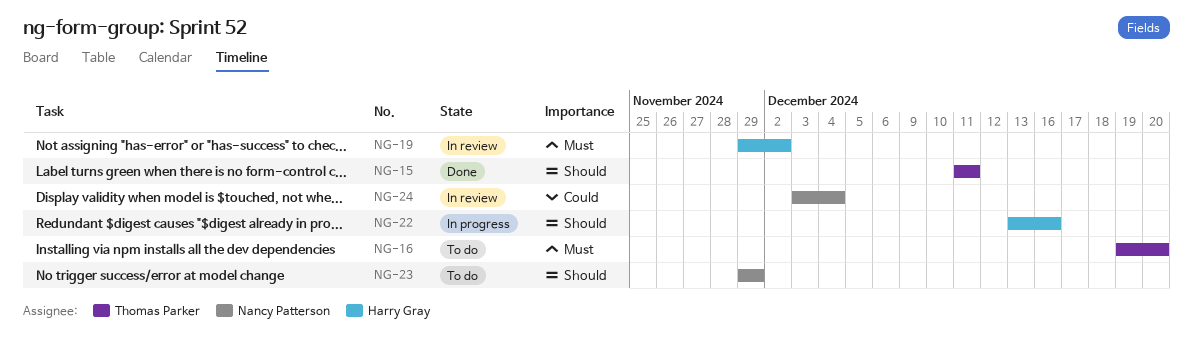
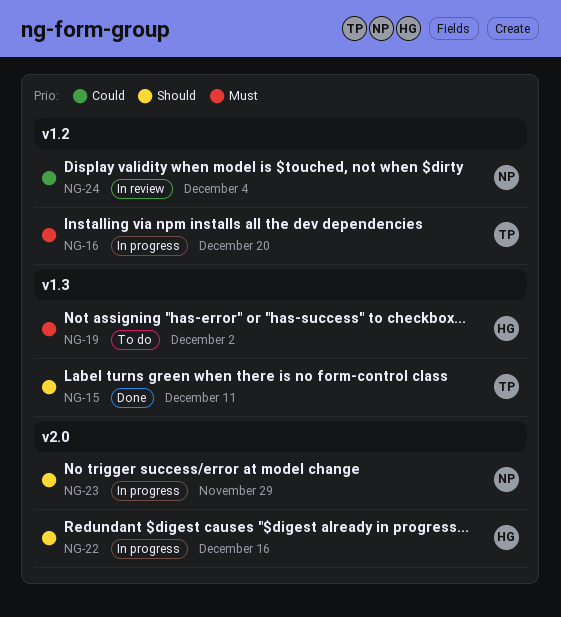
NG-16, status: To do -> In progress
NG-19, status: In review -> To do
NG-23, status: To do -> In progress

